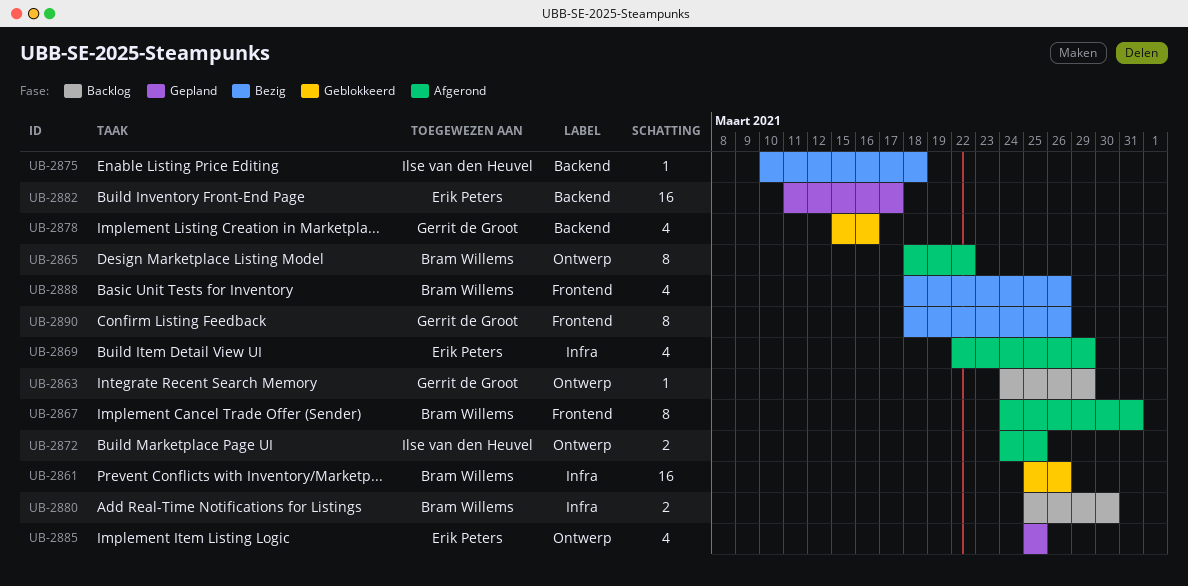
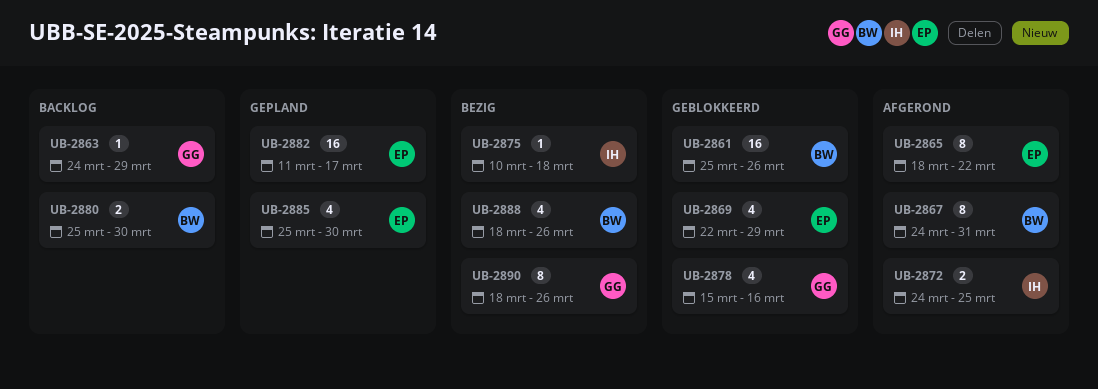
UB-2865, owner: Bram Willems -> Erik Peters
UB-2869, status: Afgerond -> Geblokkeerd
UB-2885, due: Mar 25 -> Mar 30

